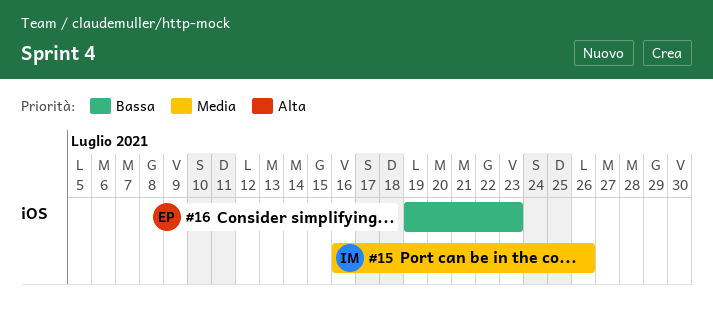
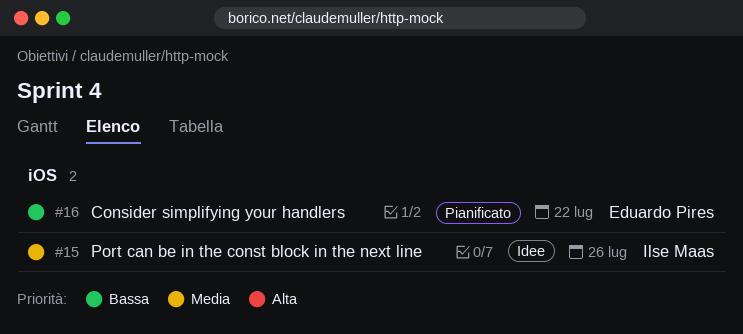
#16, due: Jul 23 -> Jul 22

